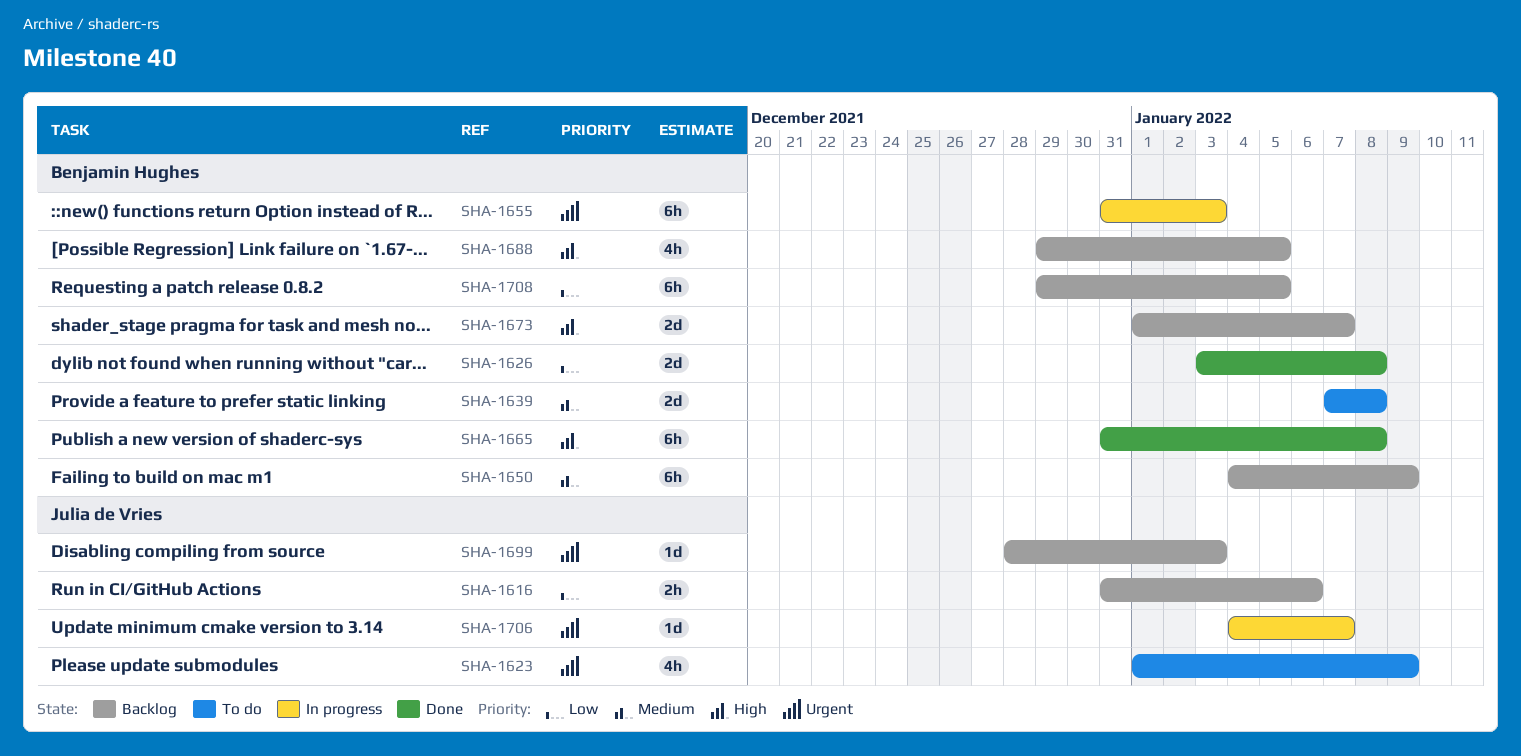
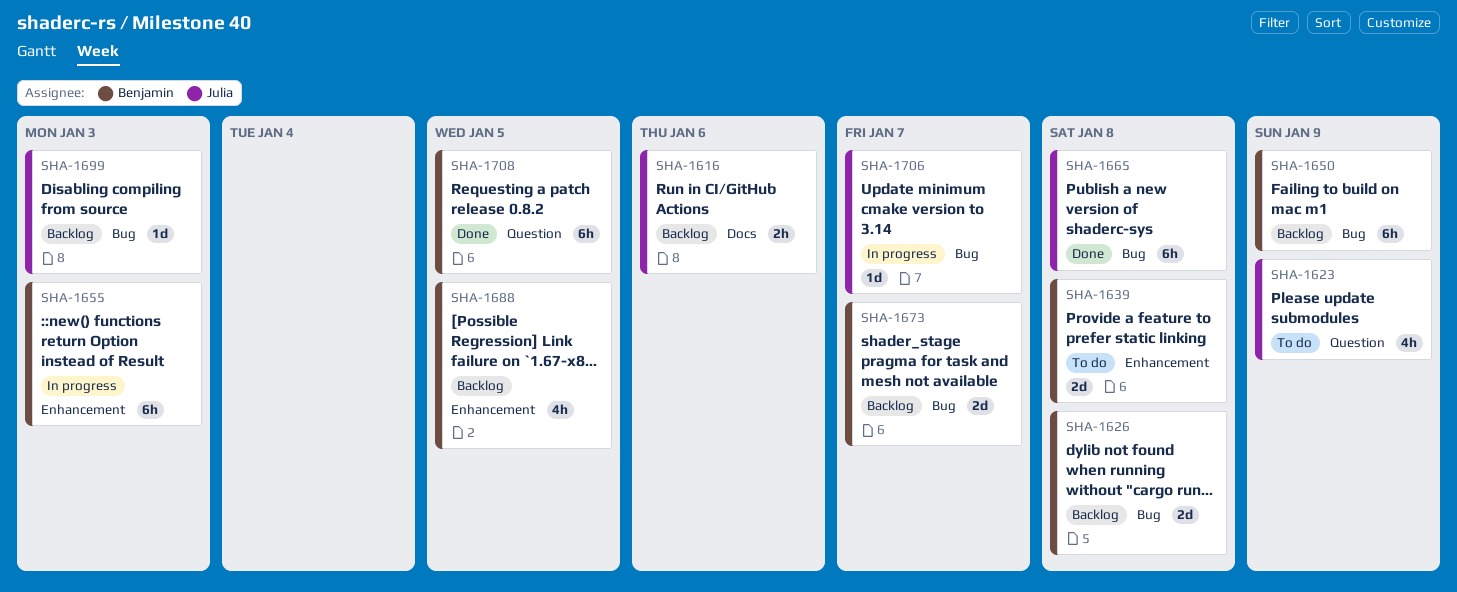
SHA-1626, status: Done -> Backlog
SHA-1665, owner: Benjamin Hughes -> Julia de Vries
SHA-1708, status: Backlog -> Done

